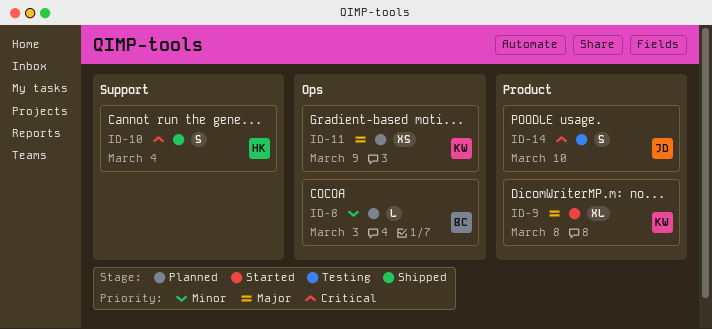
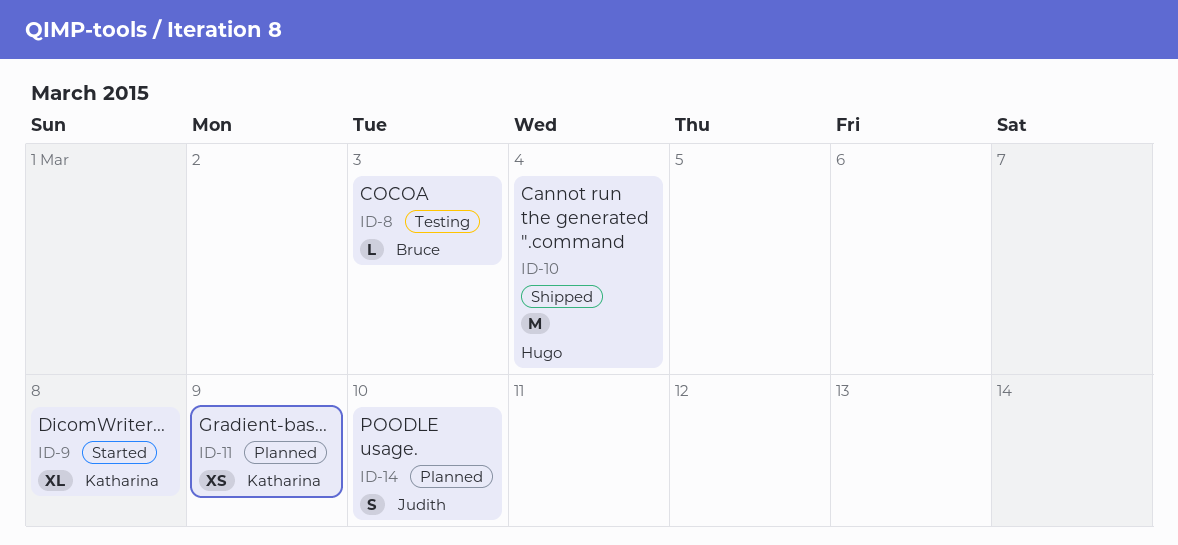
ID-8, status: Planned -> Testing
ID-10, estimate: S -> M
ID-14, status: Testing -> Planned

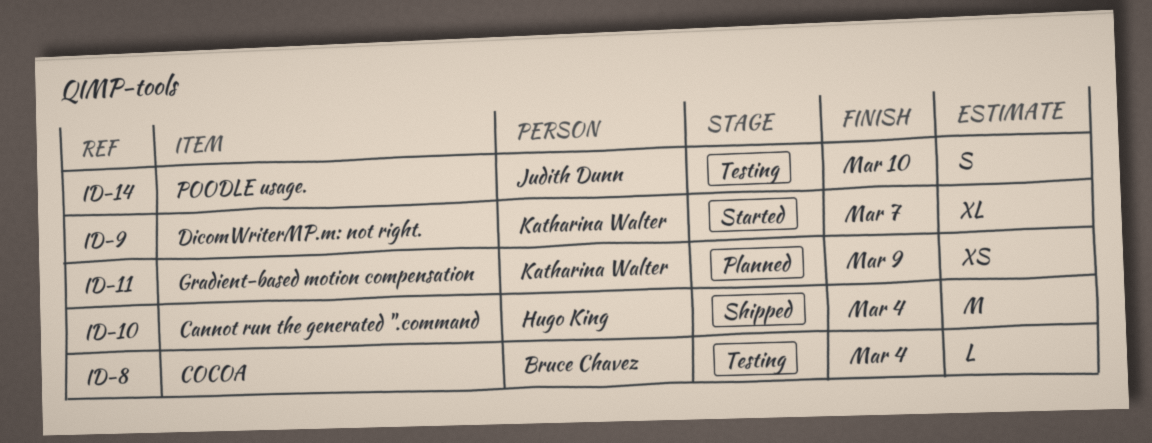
ID-8, due: Mar 3 -> Mar 4
ID-9, due: Mar 8 -> Mar 7
ID-14, status: Planned -> Testing

